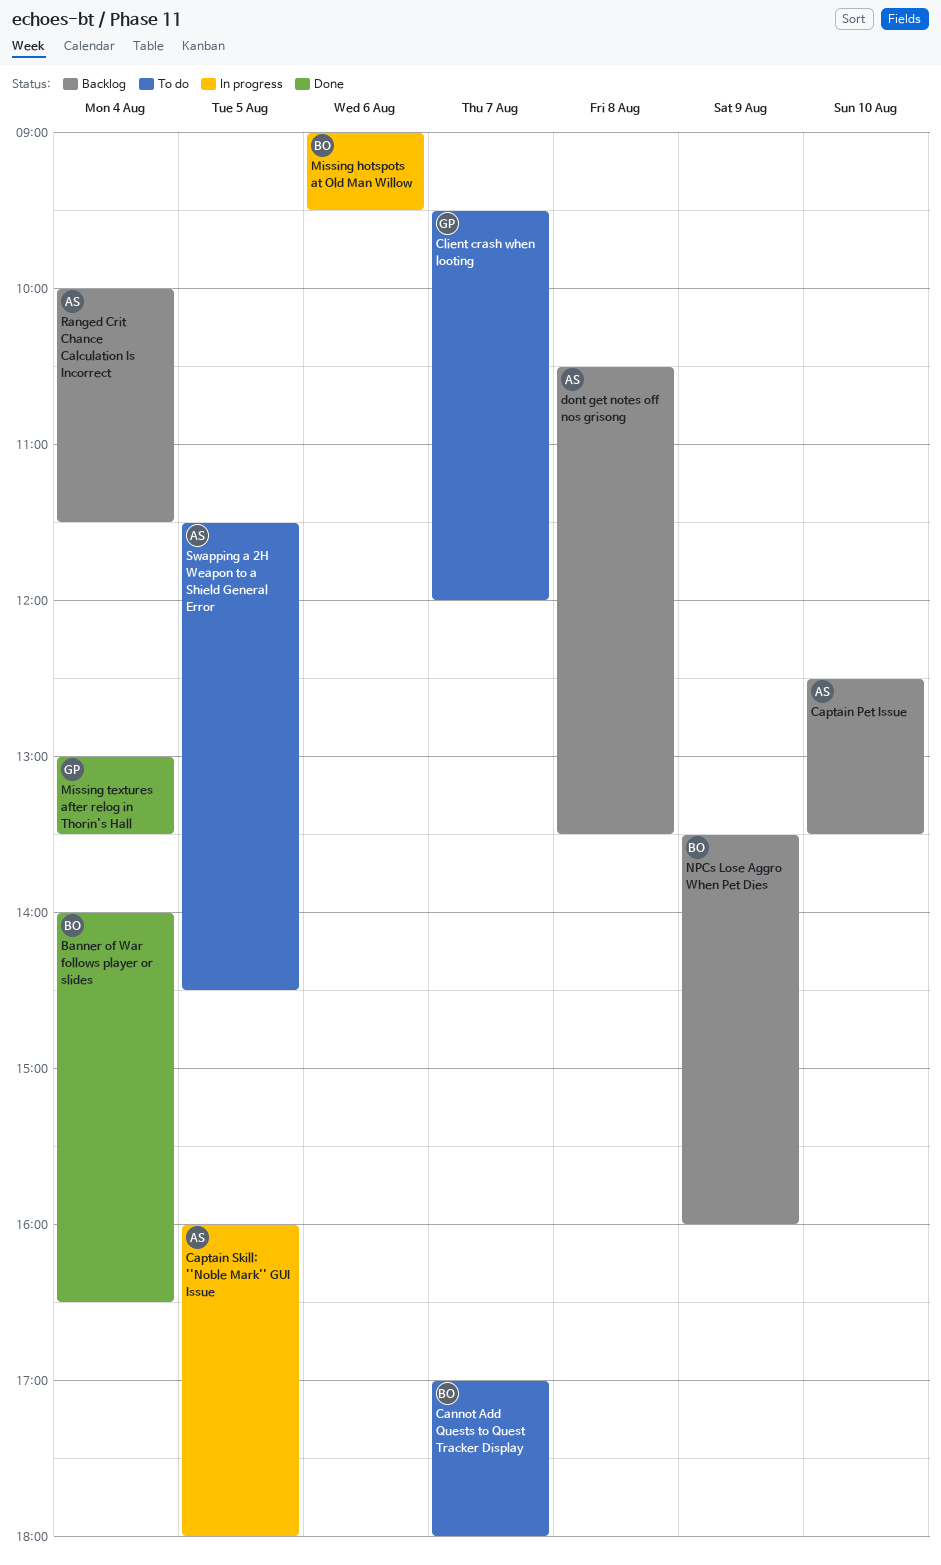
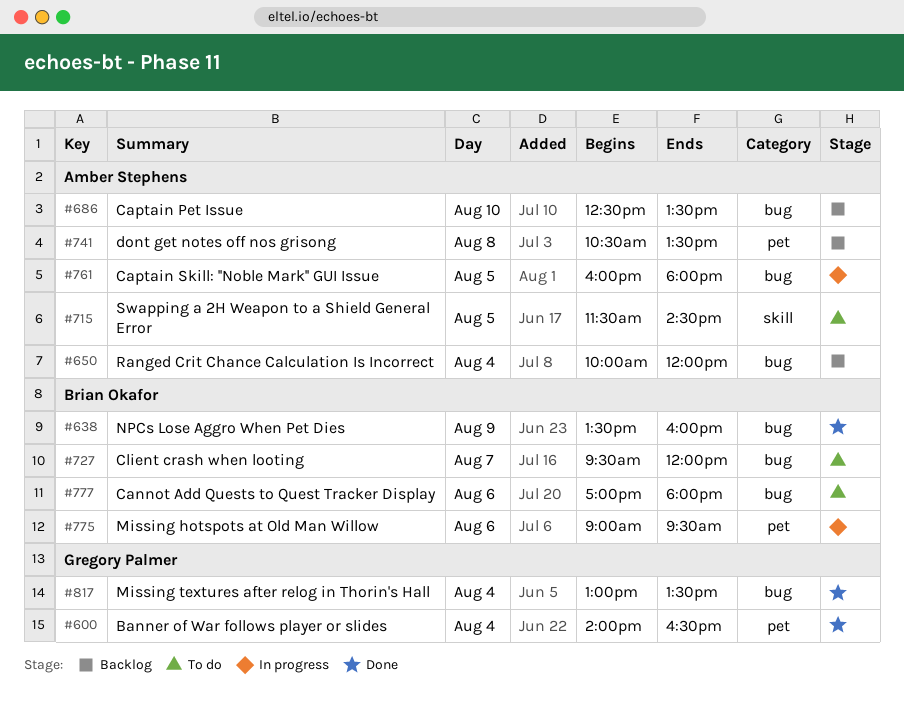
Banner of War follows player or slides, owner: Brian Okafor -> Gregory Palmer
Cannot Add Quests to Quest Tracker Display, day: Aug 7 -> Aug 6
Client crash when looting, owner: Gregory Palmer -> Brian Okafor
NPCs Lose Aggro When Pet Dies, status: Backlog -> Done
Ranged Crit Chance Calculation Is Incorrect, ends: 11:30 -> 12:00

